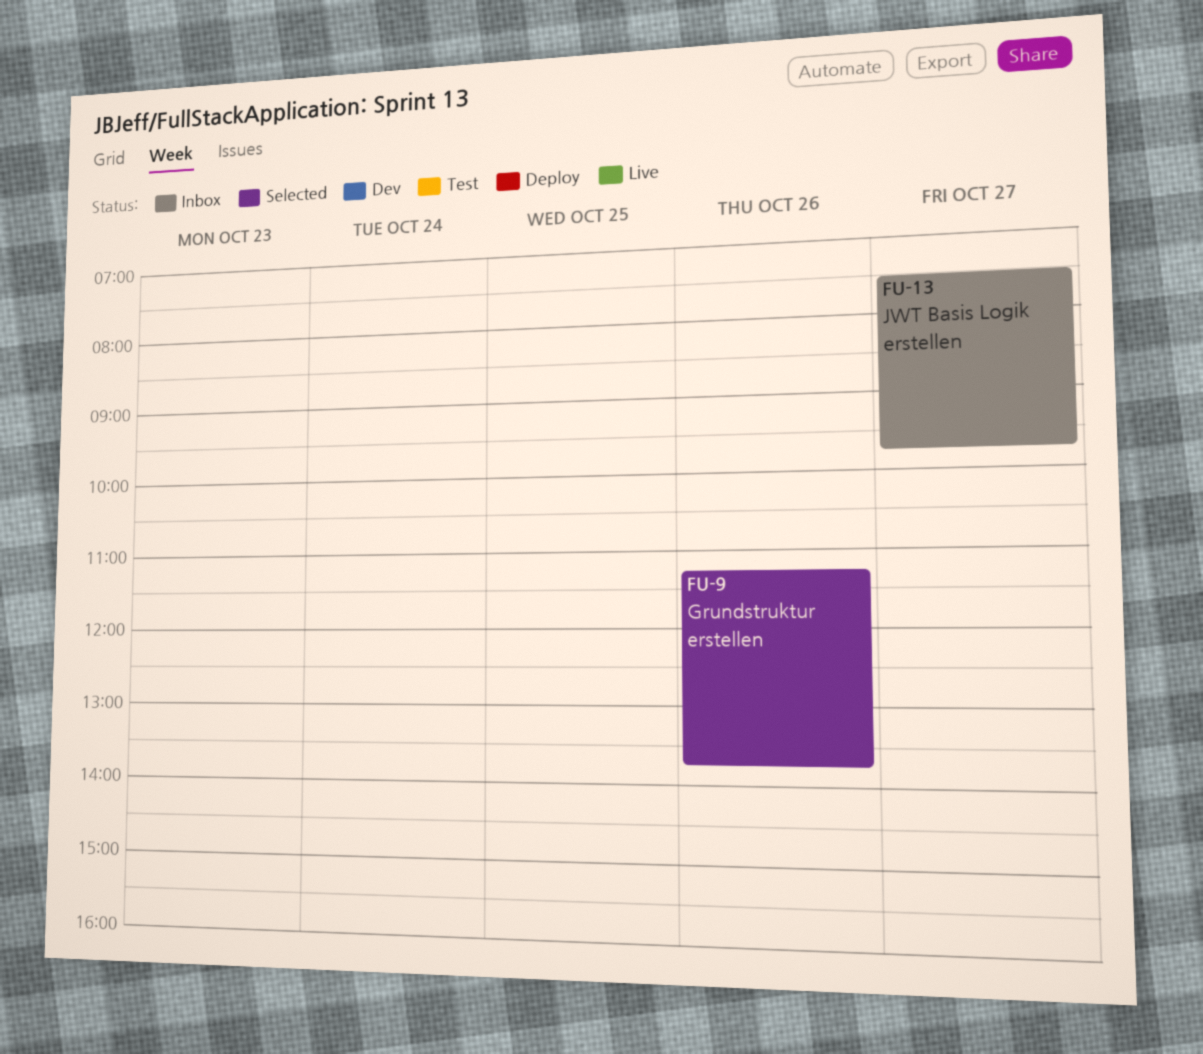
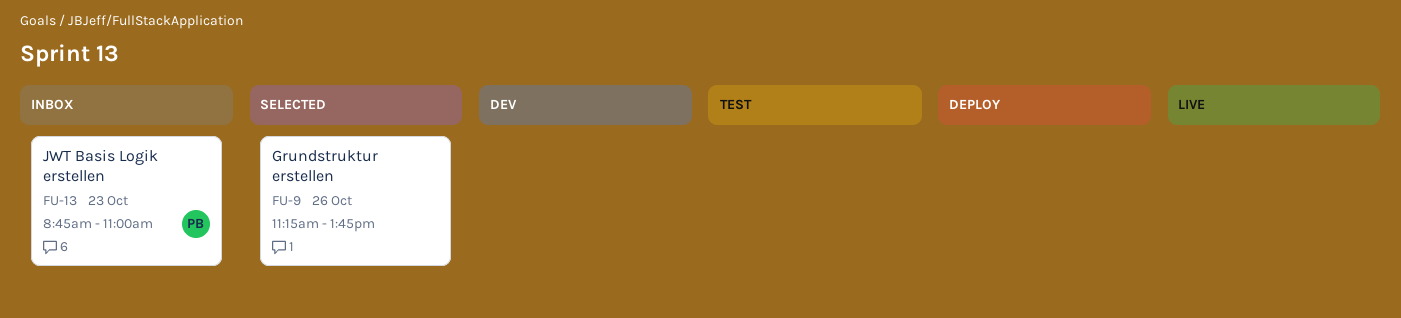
FU-13, day: Oct 27 -> Oct 23
FU-13, begins: 07:30 -> 08:45
FU-13, ends: 09:45 -> 11:00

